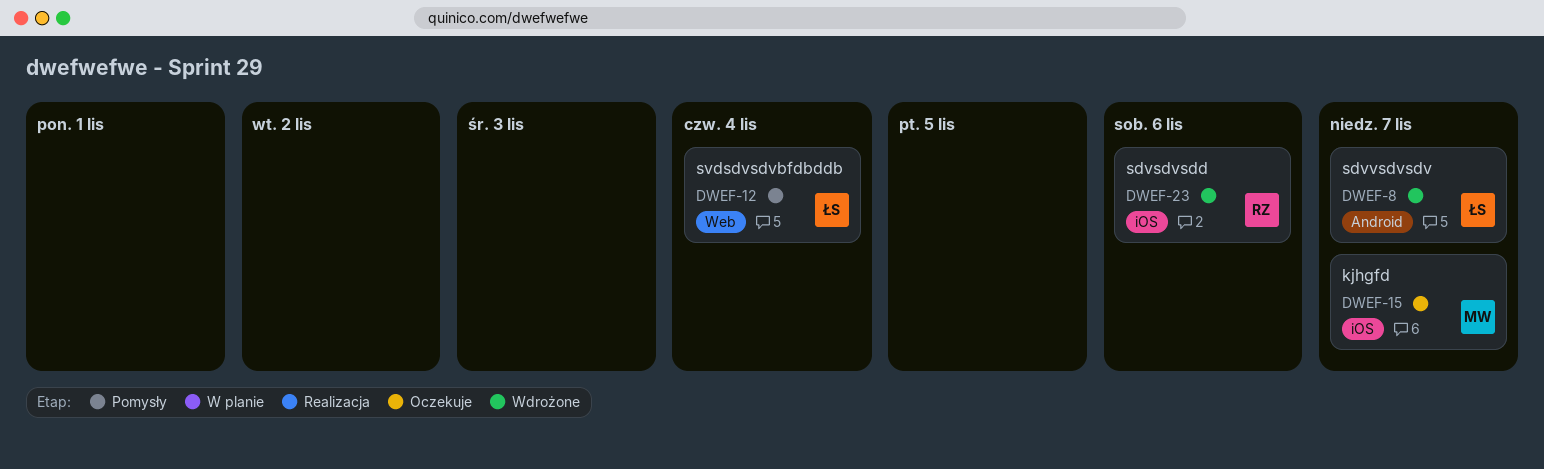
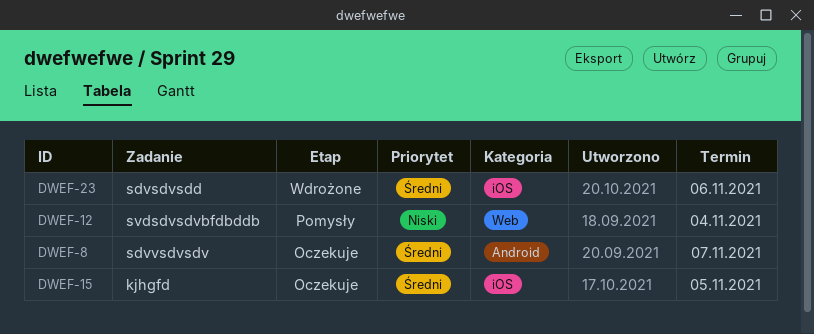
DWEF-8, status: Wdrożone -> Oczekuje
DWEF-15, due: Nov 7 -> Nov 5

